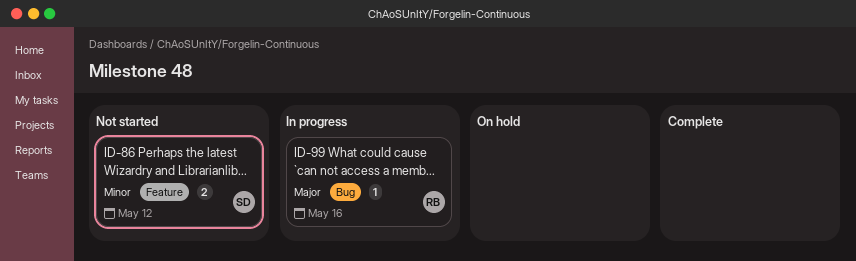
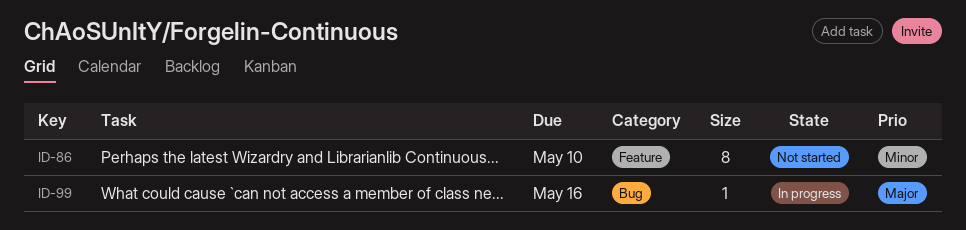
ID-86, estimate: 2 -> 8
ID-86, due: May 12 -> May 10

